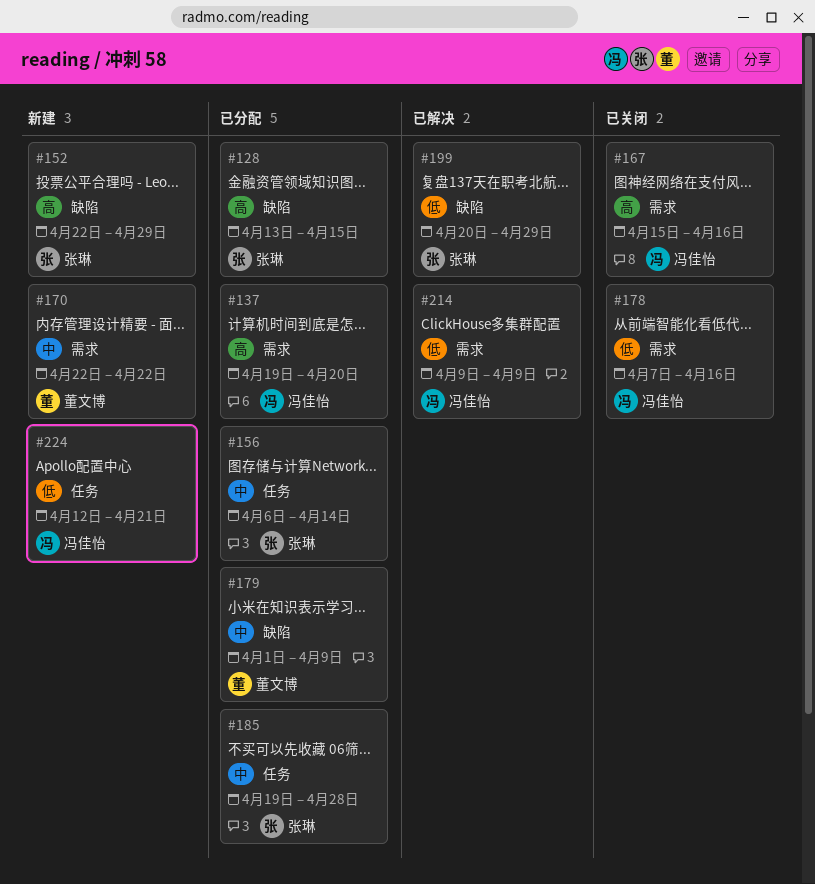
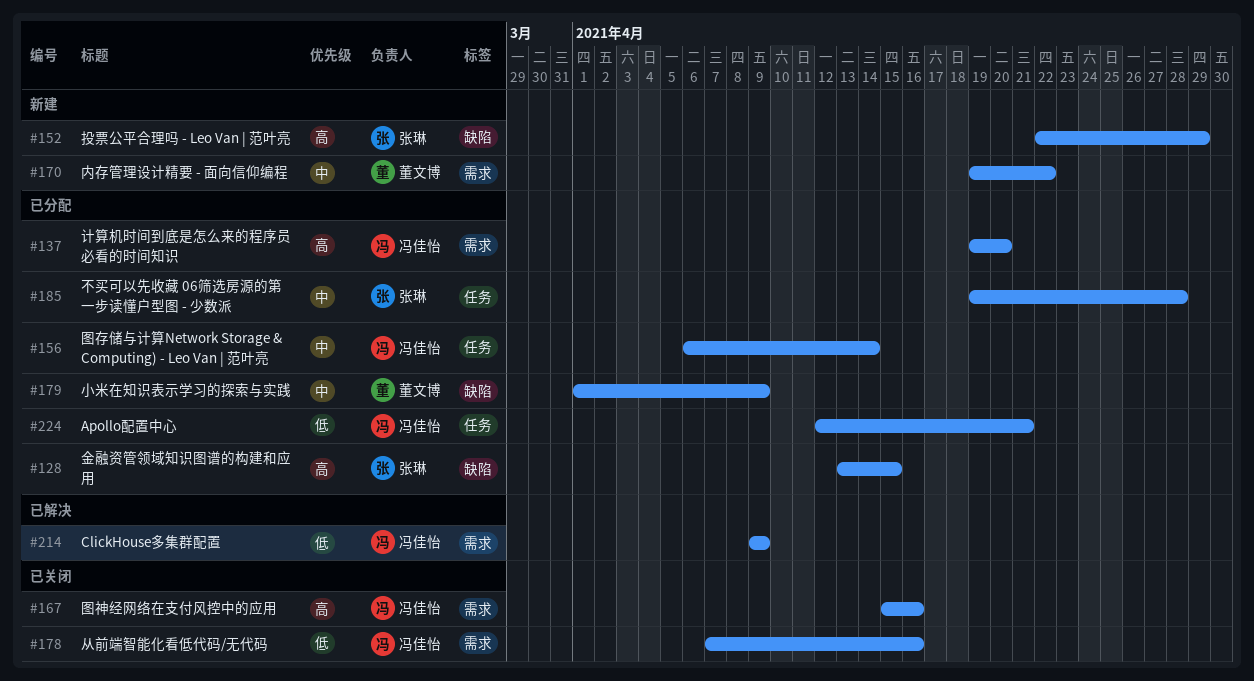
#156, owner: 张琳 -> 冯佳怡
#170, start: Apr 22 -> Apr 19
#199: present -> none
#224, status: 新建 -> 已分配

